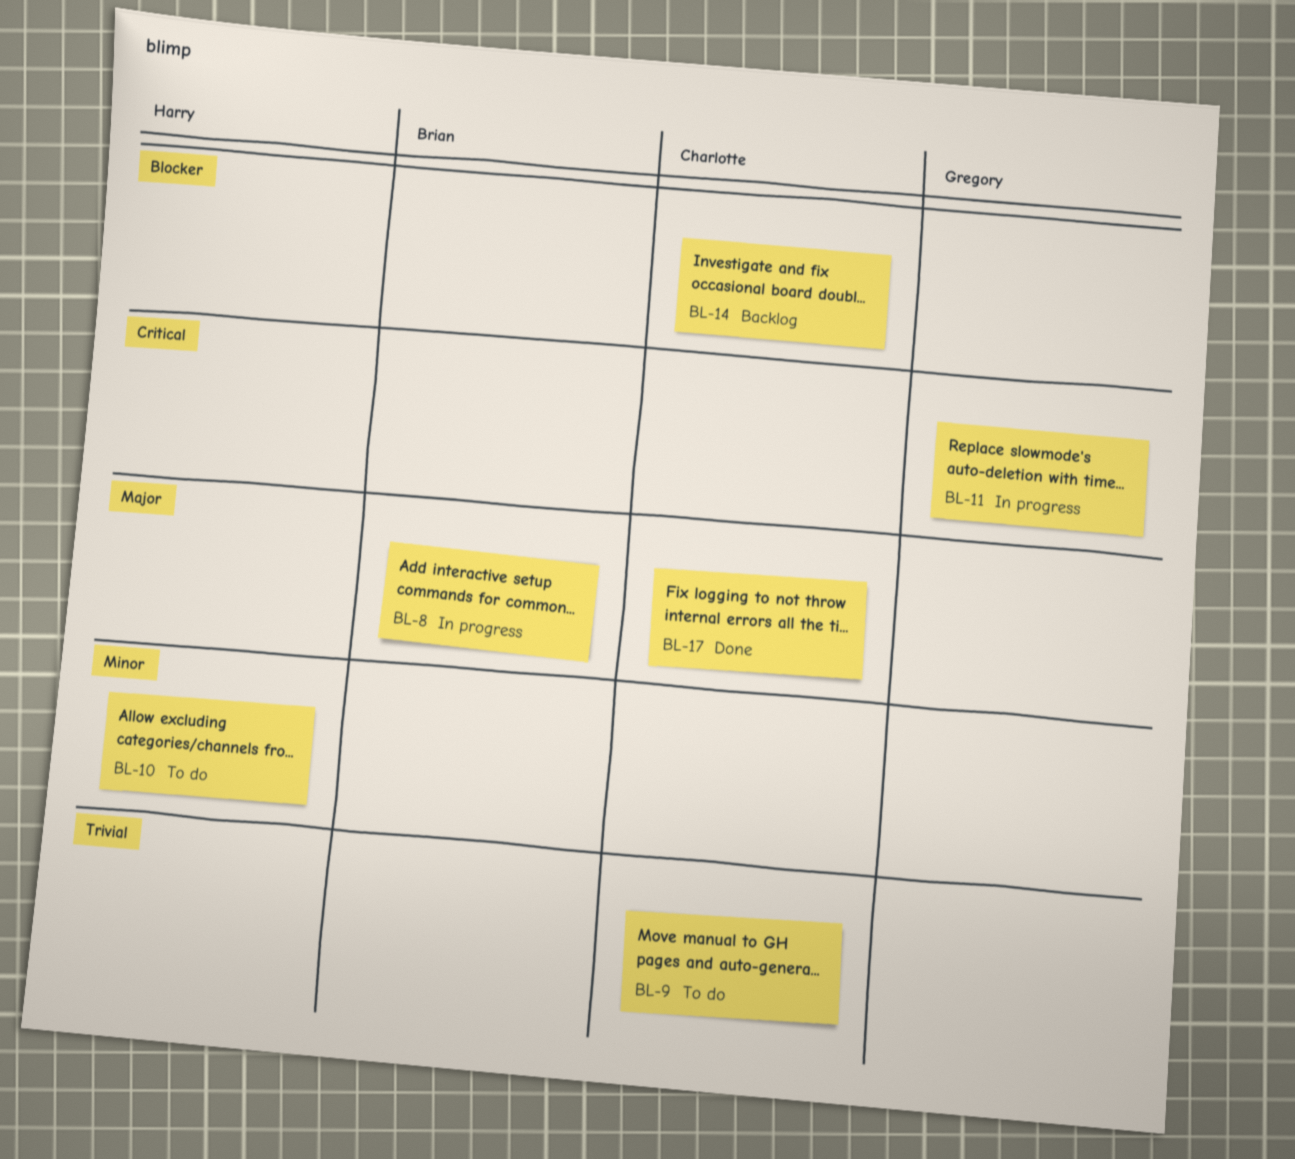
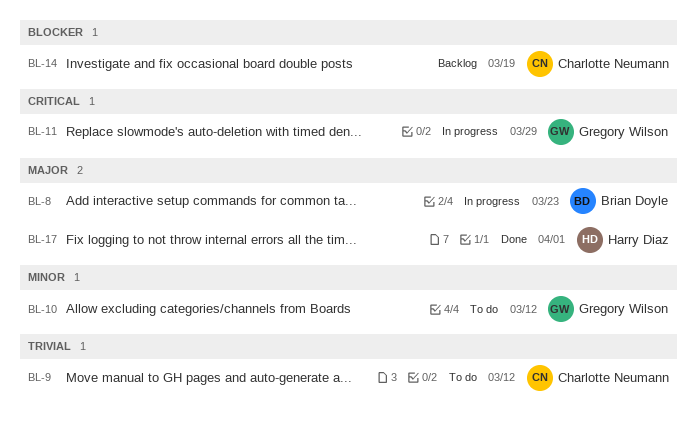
BL-10, owner: Harry Diaz -> Gregory Wilson
BL-17, owner: Charlotte Neumann -> Harry Diaz

